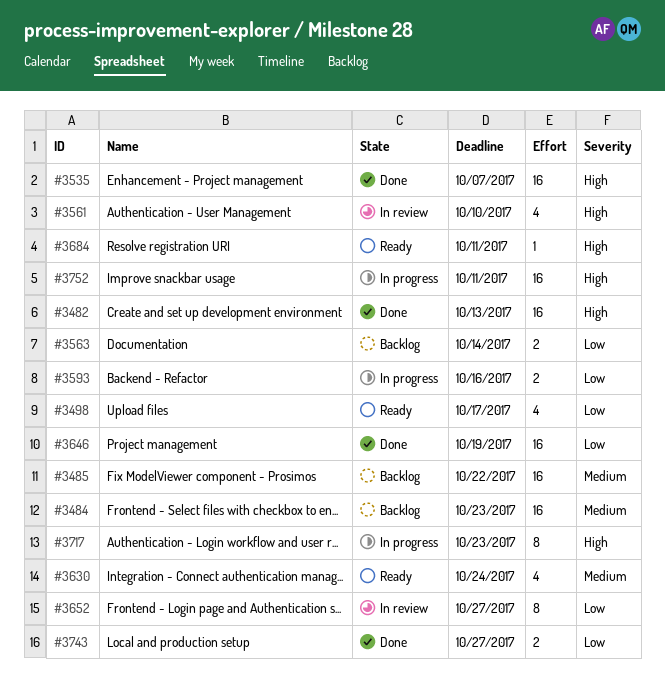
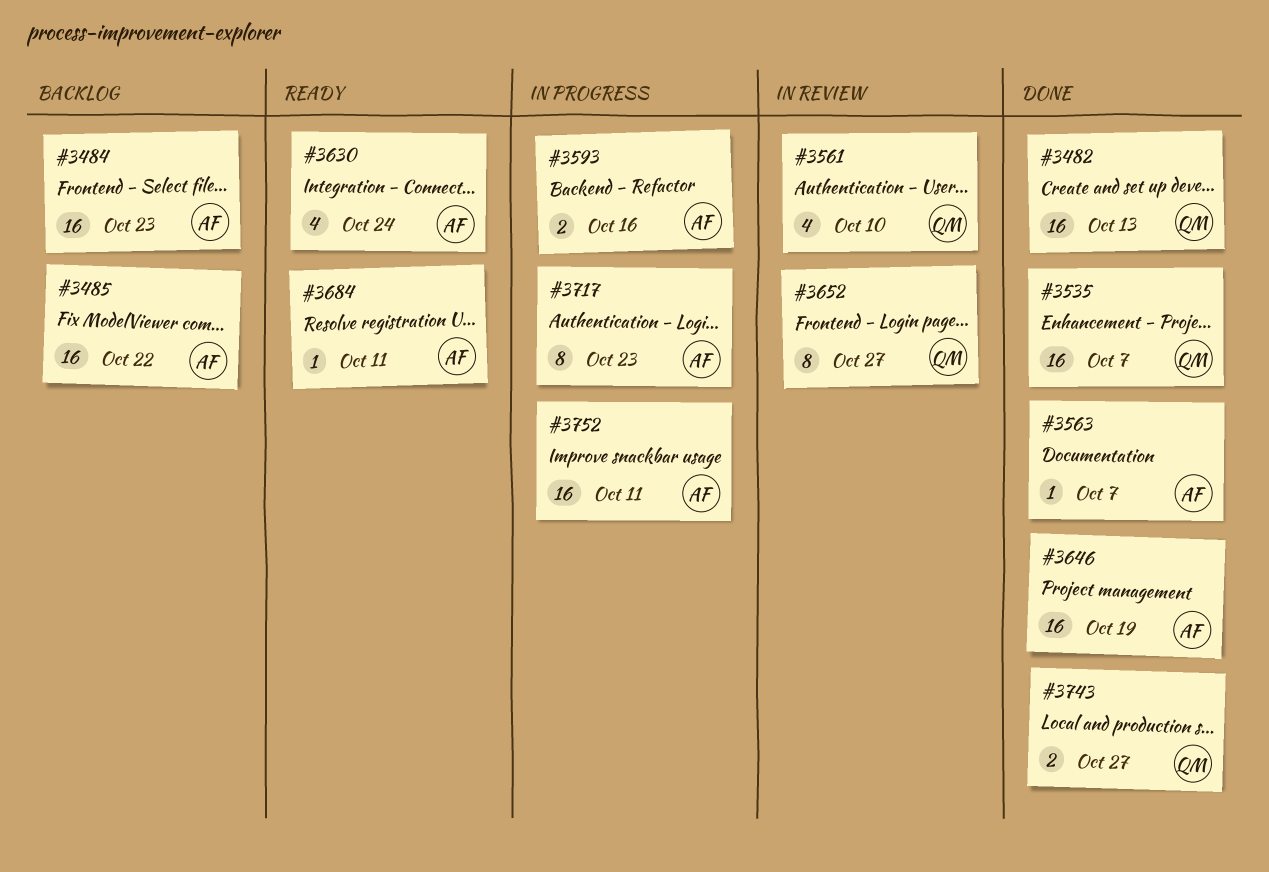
#3498: present -> none
#3563, status: Backlog -> Done
#3563, estimate: 2 -> 1
#3563, due: Oct 14 -> Oct 7

